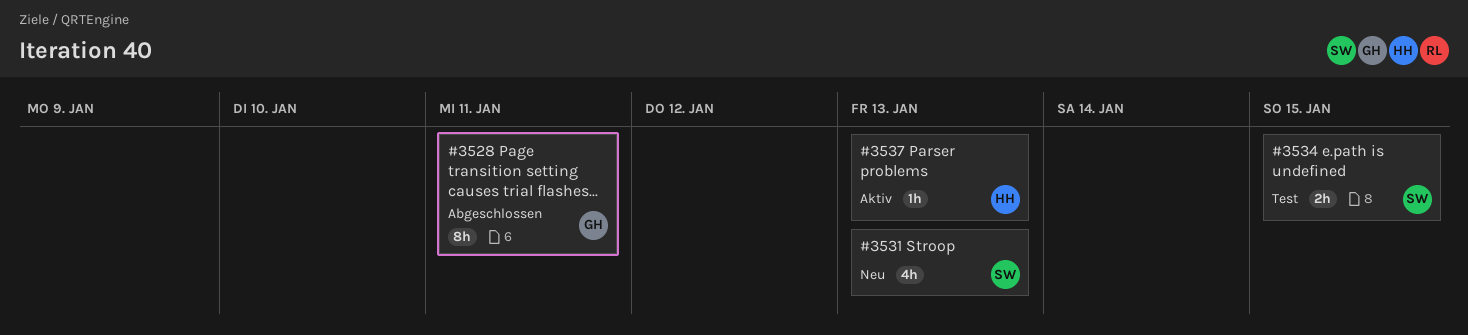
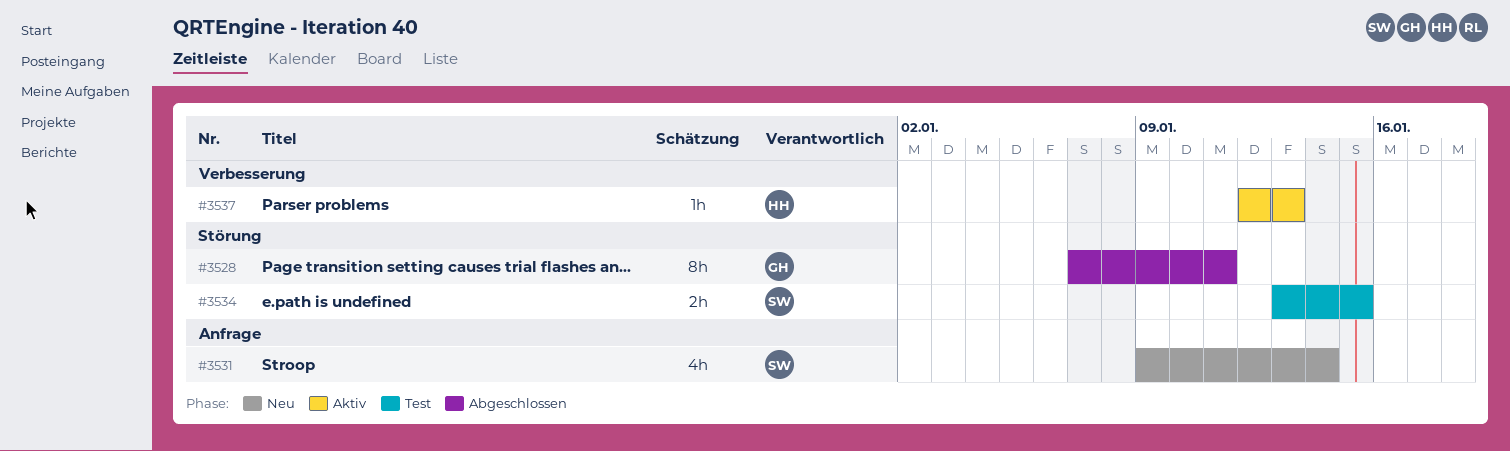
#3531, due: Jan 13 -> Jan 14

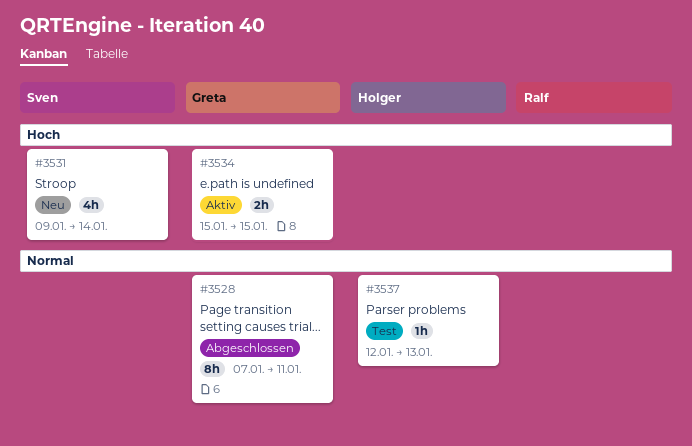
#3534, status: Test -> Aktiv
#3534, owner: Sven -> Greta
#3534, start: Jan 13 -> Jan 15
#3537, status: Aktiv -> Test

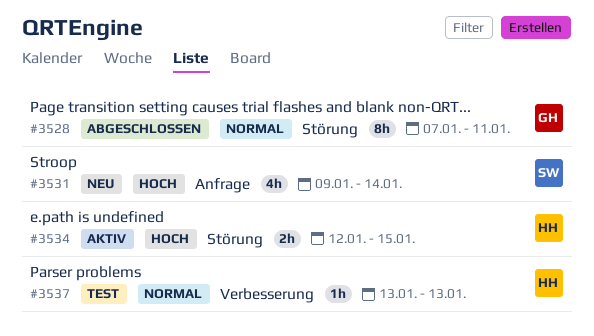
#3534, owner: Greta -> Holger
#3534, start: Jan 15 -> Jan 12
#3537, start: Jan 12 -> Jan 13

